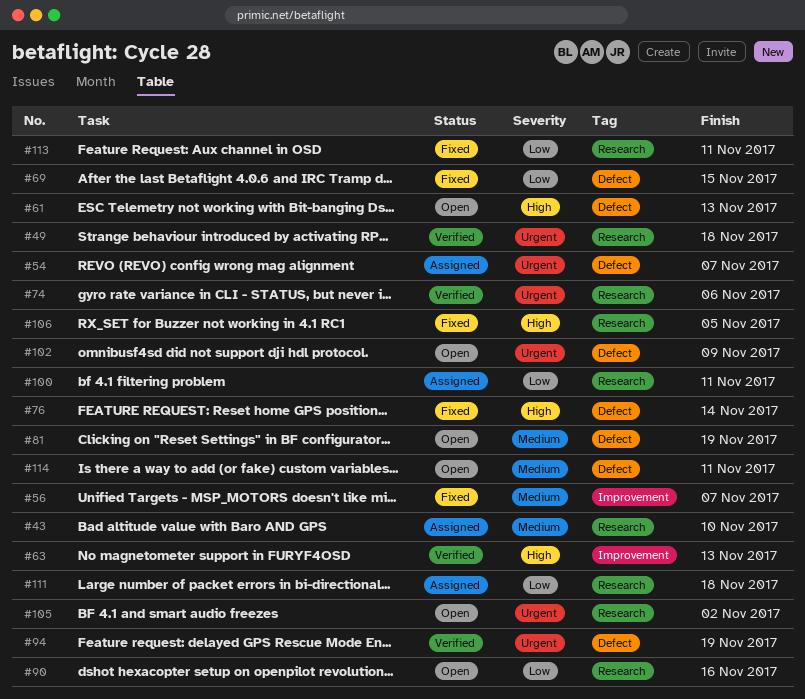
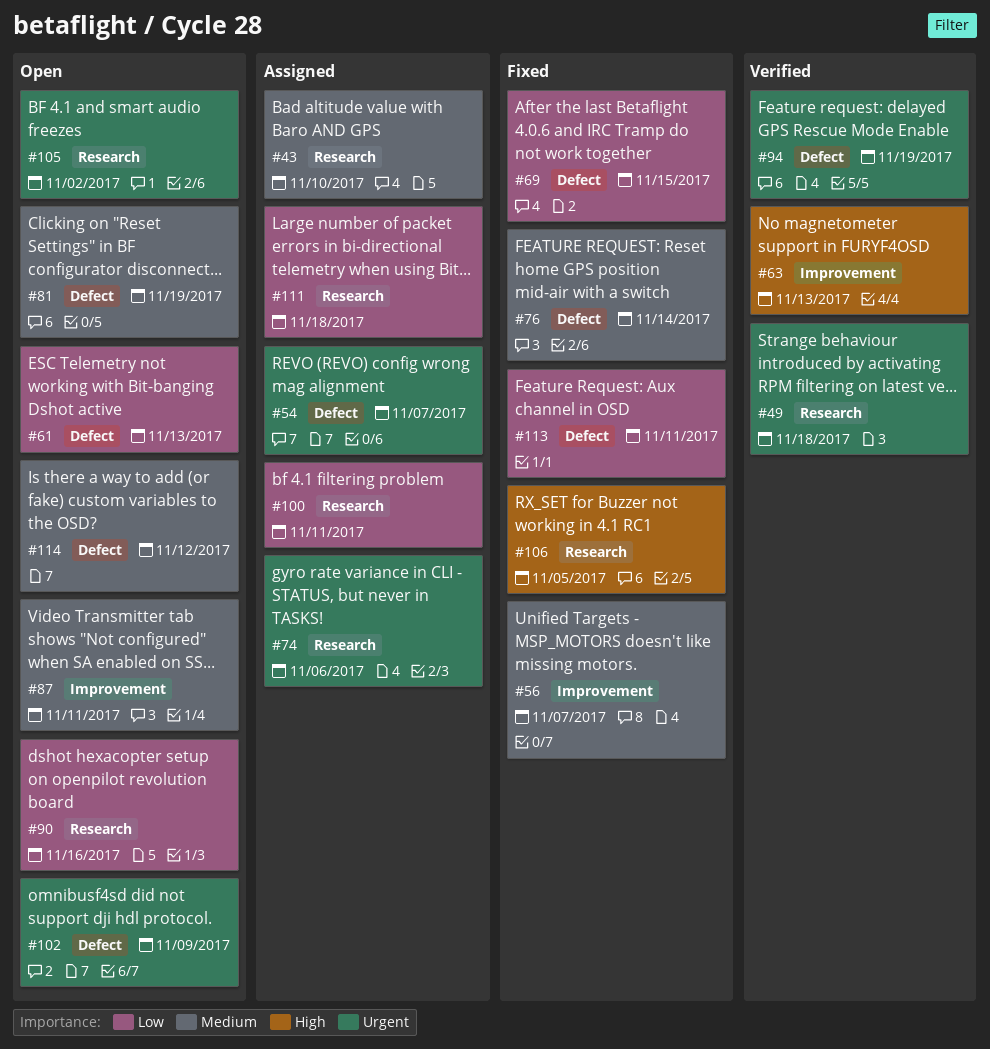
#61, priority: High -> Low
#74, status: Verified -> Assigned
#76, priority: High -> Medium
#87: none -> present
#113, label: Research -> Defect
#114, due: Nov 11 -> Nov 12

